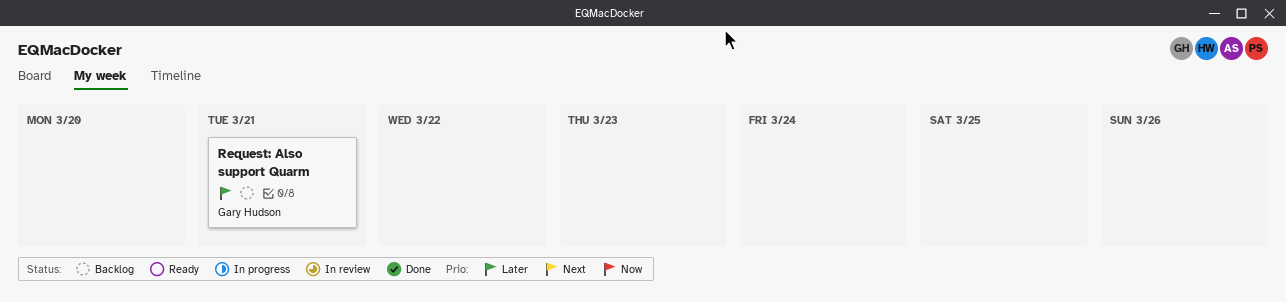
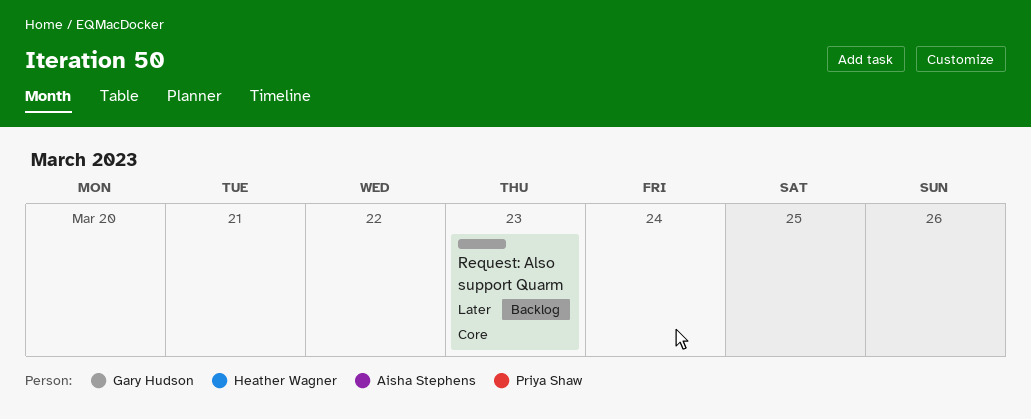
Request: Also support Quarm, due: Mar 21 -> Mar 23

